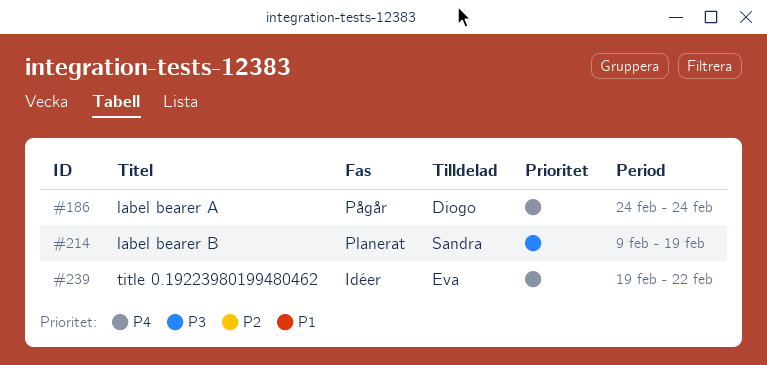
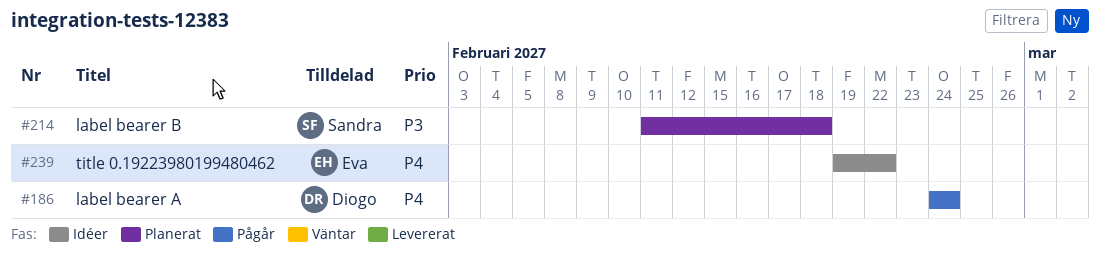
#214, start: Feb 9 -> Feb 11
#214, due: Feb 19 -> Feb 18

